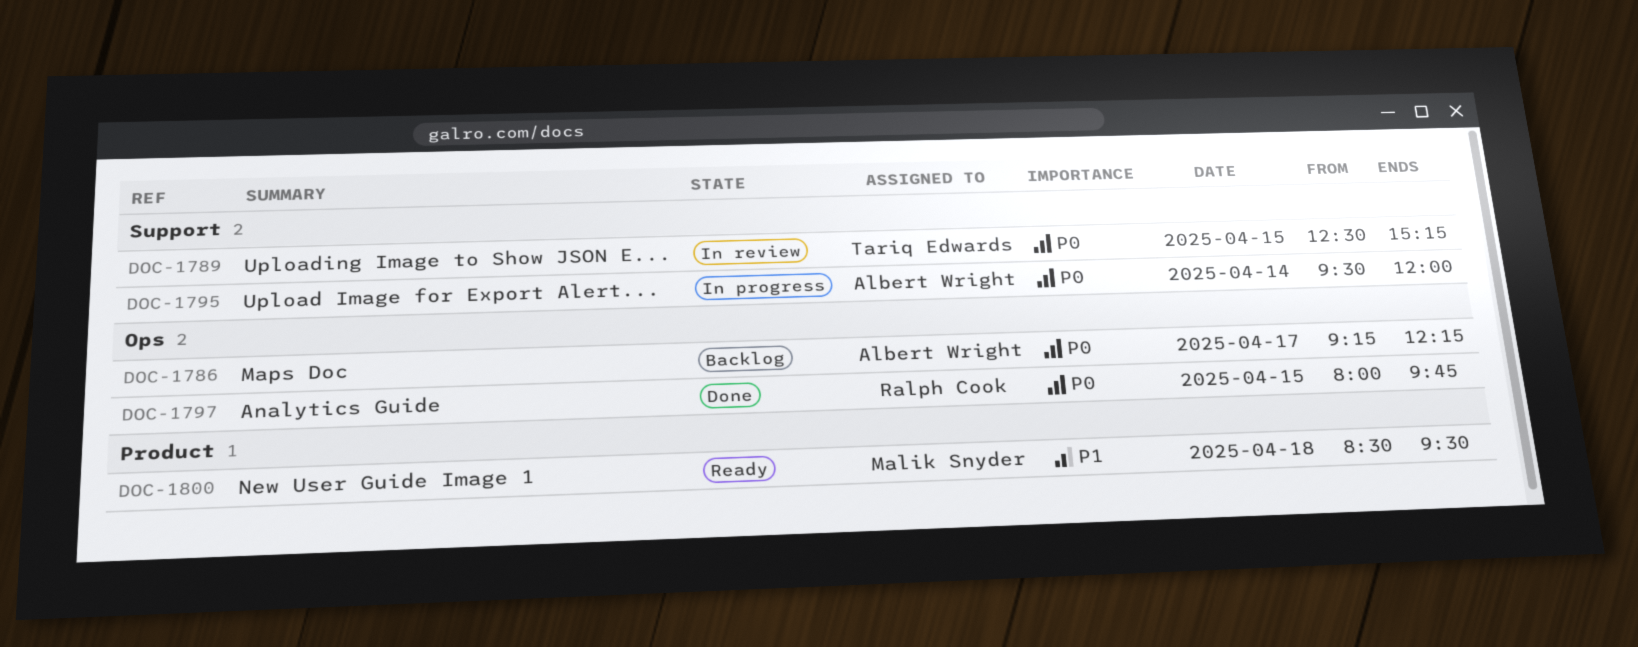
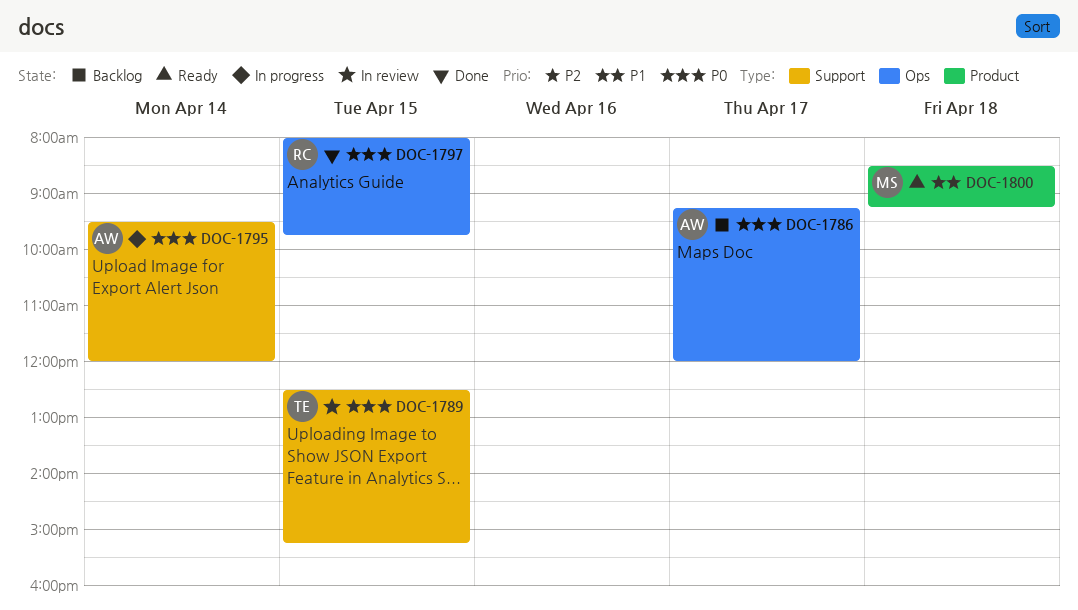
DOC-1786, ends: 12:15 -> 12:00
DOC-1800, ends: 09:30 -> 09:15

